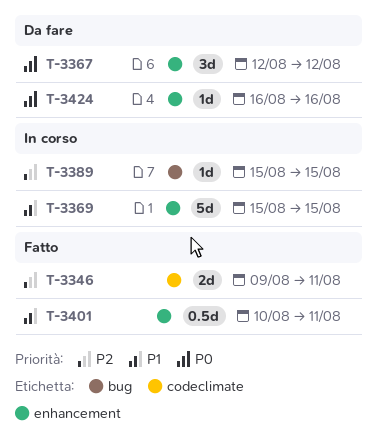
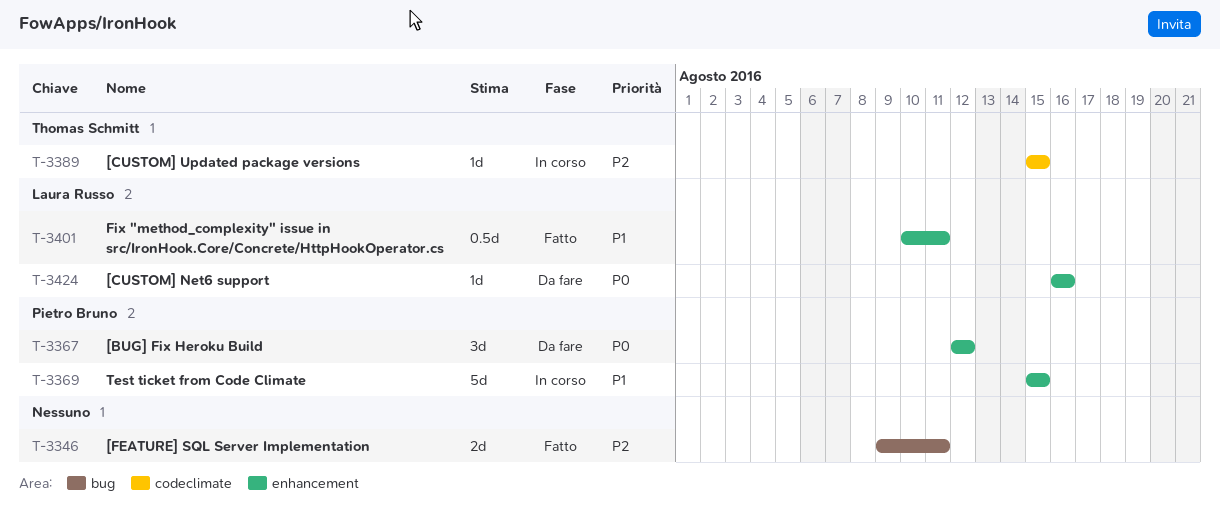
T-3346, label: codeclimate -> bug
T-3389, label: bug -> codeclimate

